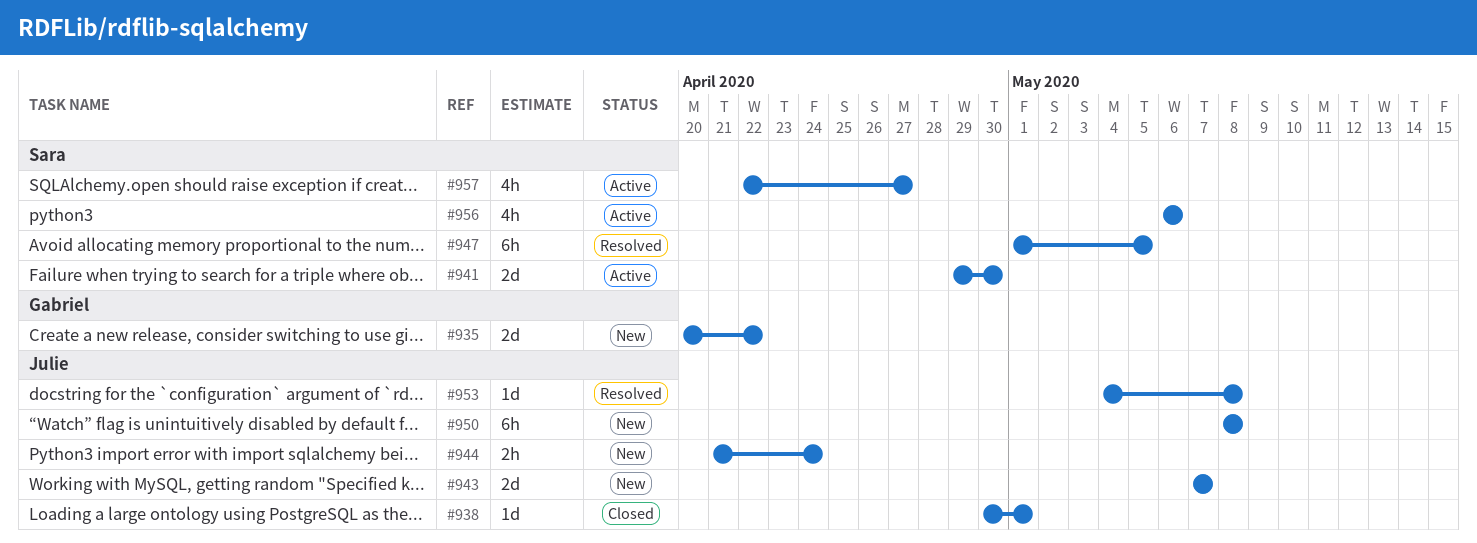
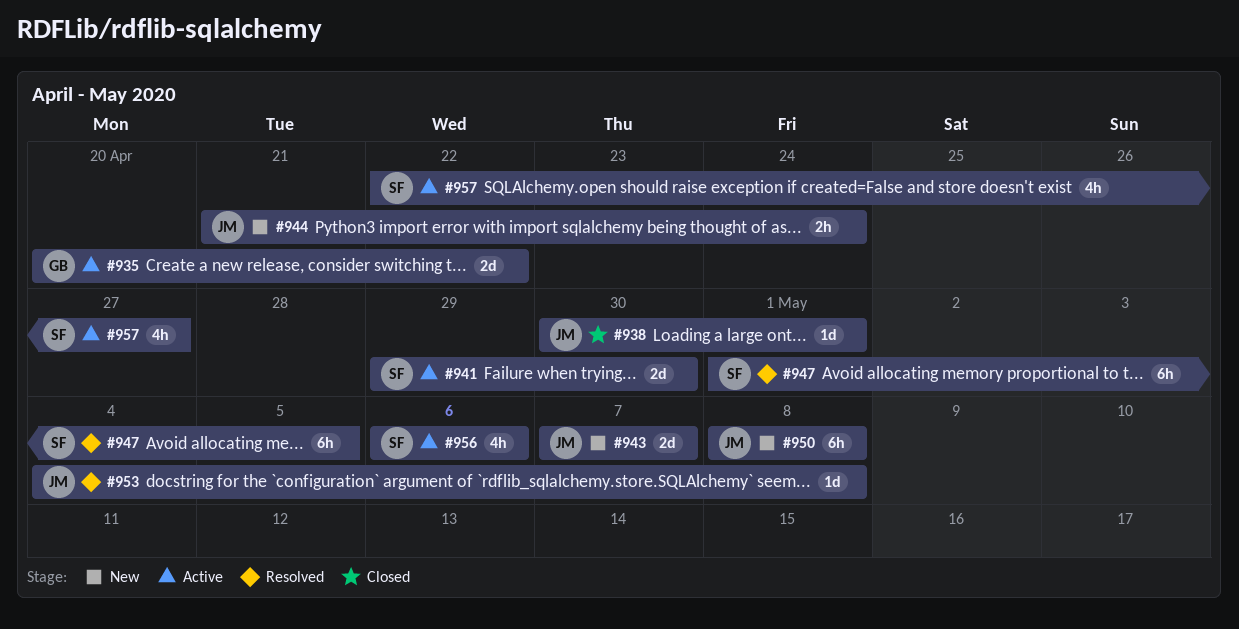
#935, status: New -> Active

